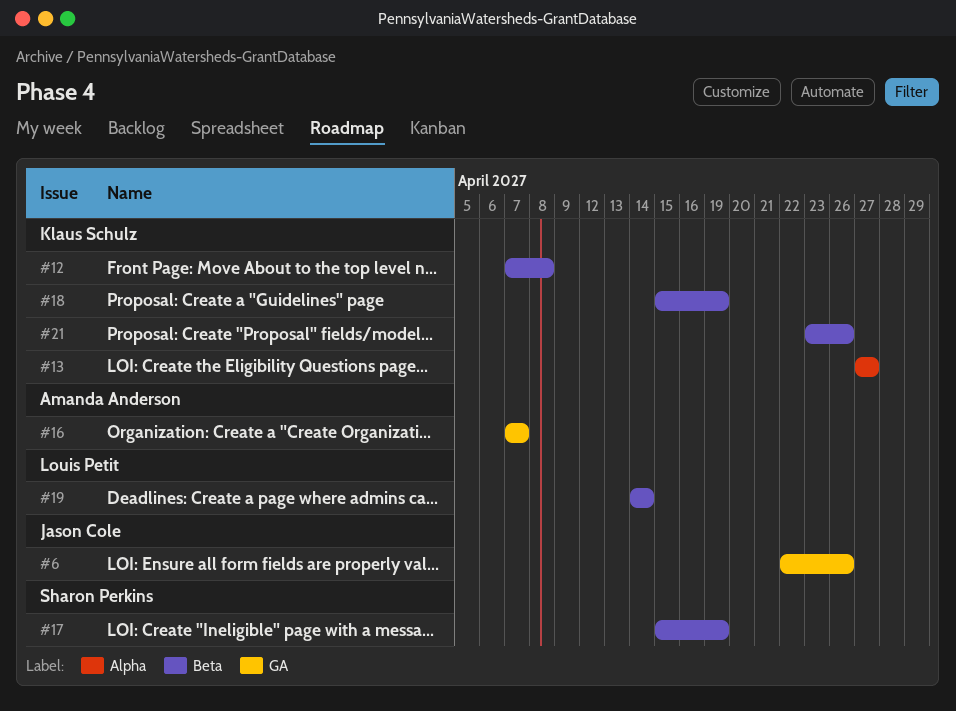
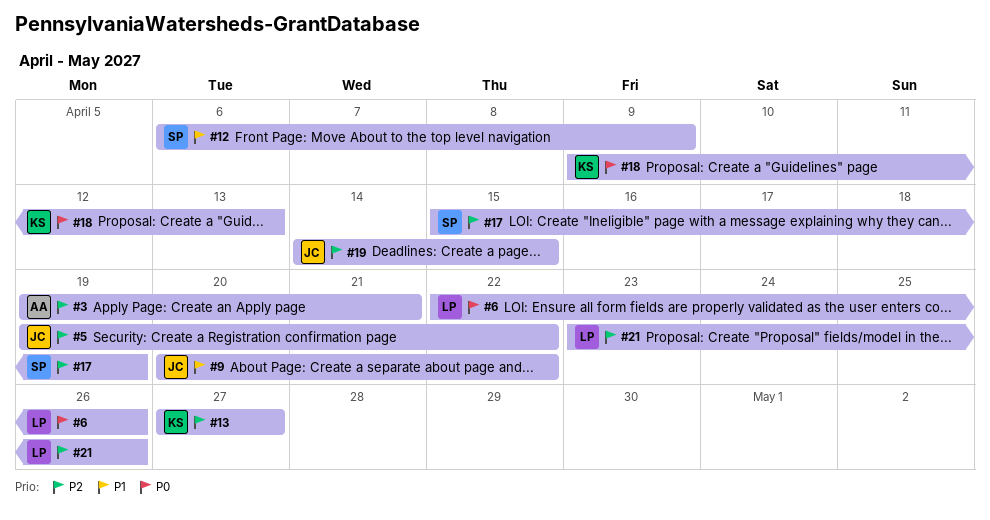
#3: none -> present
#5: none -> present
#6, owner: Jason Cole -> Louis Petit
#9: none -> present
#12, owner: Klaus Schulz -> Sharon Perkins
#12, start: Apr 7 -> Apr 6
#12, due: Apr 8 -> Apr 9
#16: present -> none
#18, start: Apr 15 -> Apr 9
#18, due: Apr 19 -> Apr 13
#19, owner: Louis Petit -> Jason Cole
#19, due: Apr 14 -> Apr 15
#21, owner: Klaus Schulz -> Louis Petit

